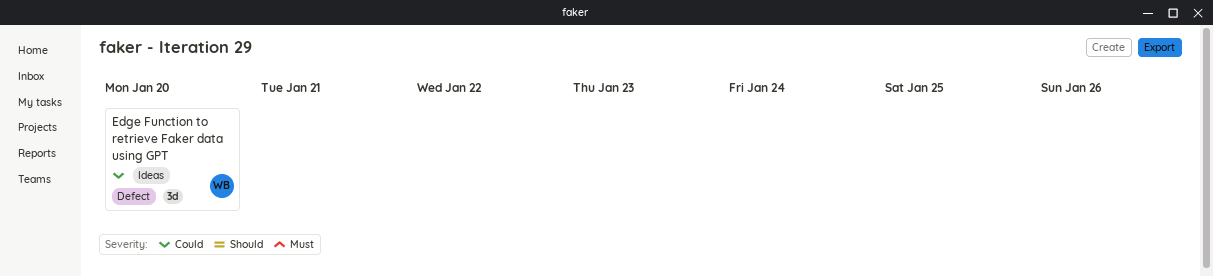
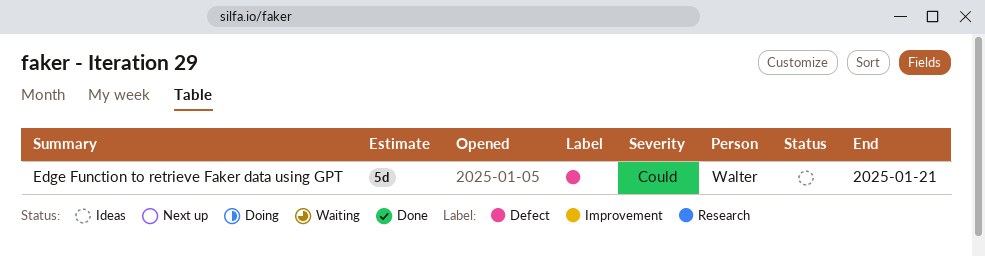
Edge Function to retrieve Faker data using GPT, estimate: 3d -> 5d
Edge Function to retrieve Faker data using GPT, due: Jan 20 -> Jan 21

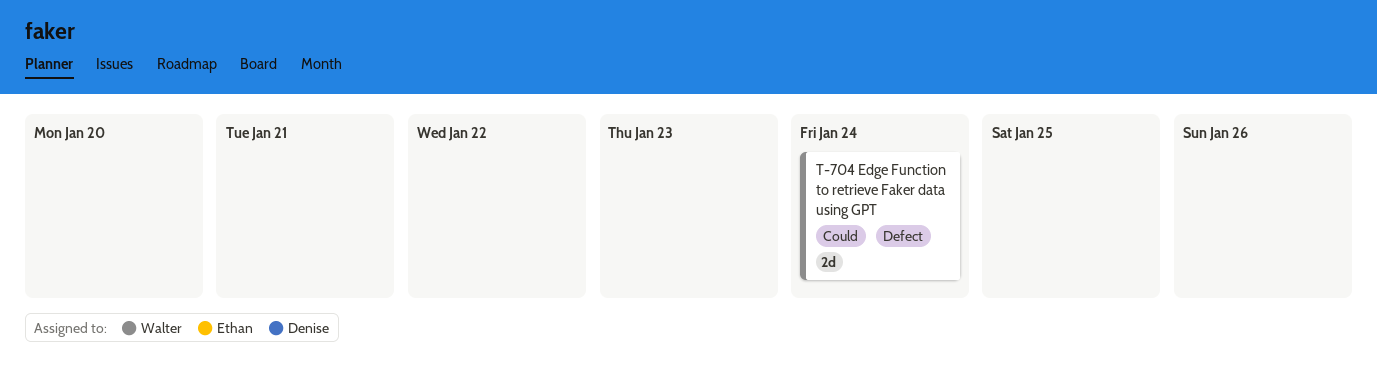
Edge Function to retrieve Faker data using GPT, estimate: 5d -> 2d
Edge Function to retrieve Faker data using GPT, due: Jan 21 -> Jan 24

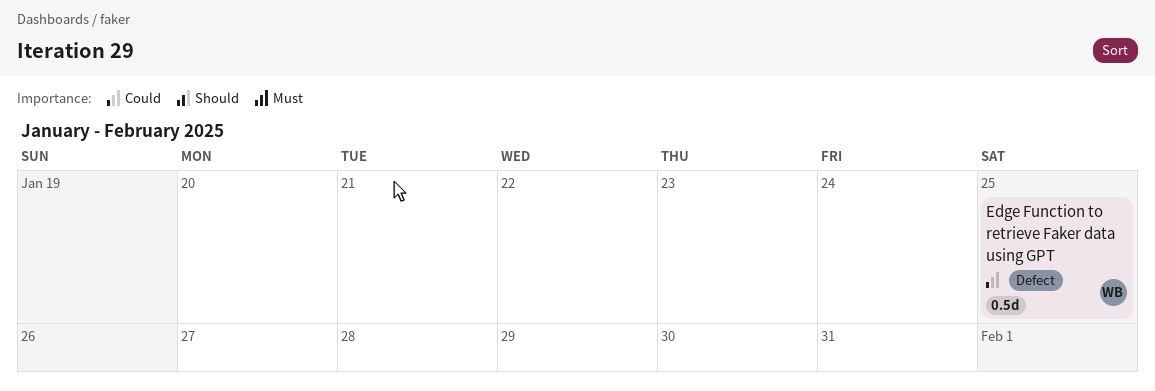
Edge Function to retrieve Faker data using GPT, estimate: 2d -> 0.5d
Edge Function to retrieve Faker data using GPT, due: Jan 24 -> Jan 25

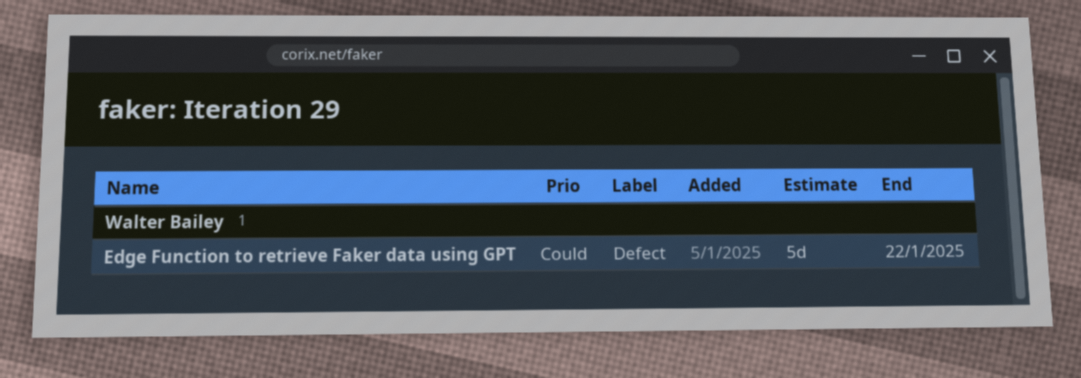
Edge Function to retrieve Faker data using GPT, estimate: 0.5d -> 5d
Edge Function to retrieve Faker data using GPT, due: Jan 25 -> Jan 22

